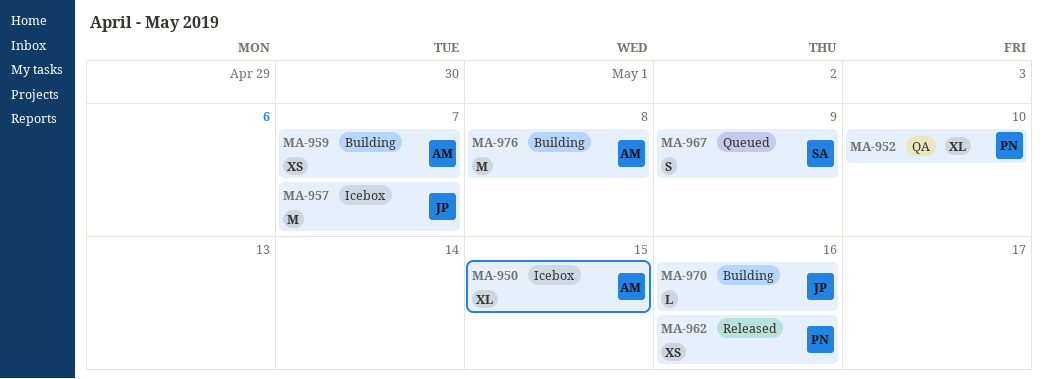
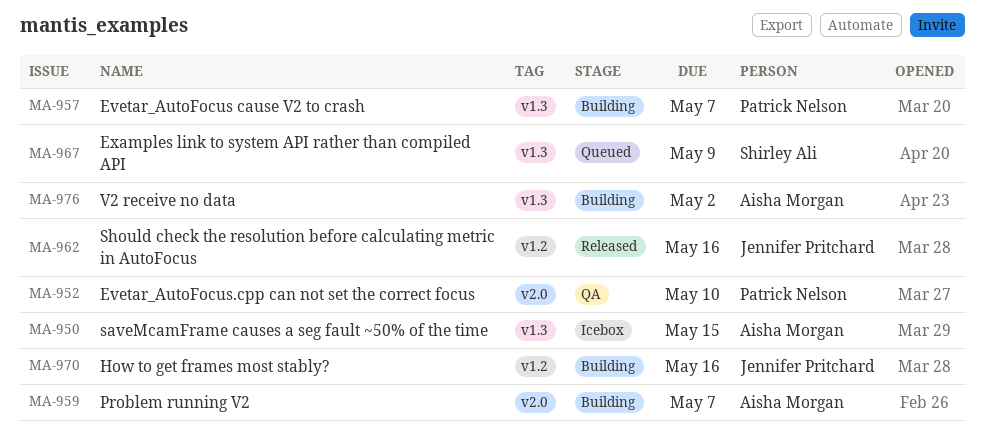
MA-957, status: Icebox -> Building
MA-957, owner: Jennifer Pritchard -> Patrick Nelson
MA-962, owner: Patrick Nelson -> Jennifer Pritchard
MA-976, due: May 8 -> May 2

